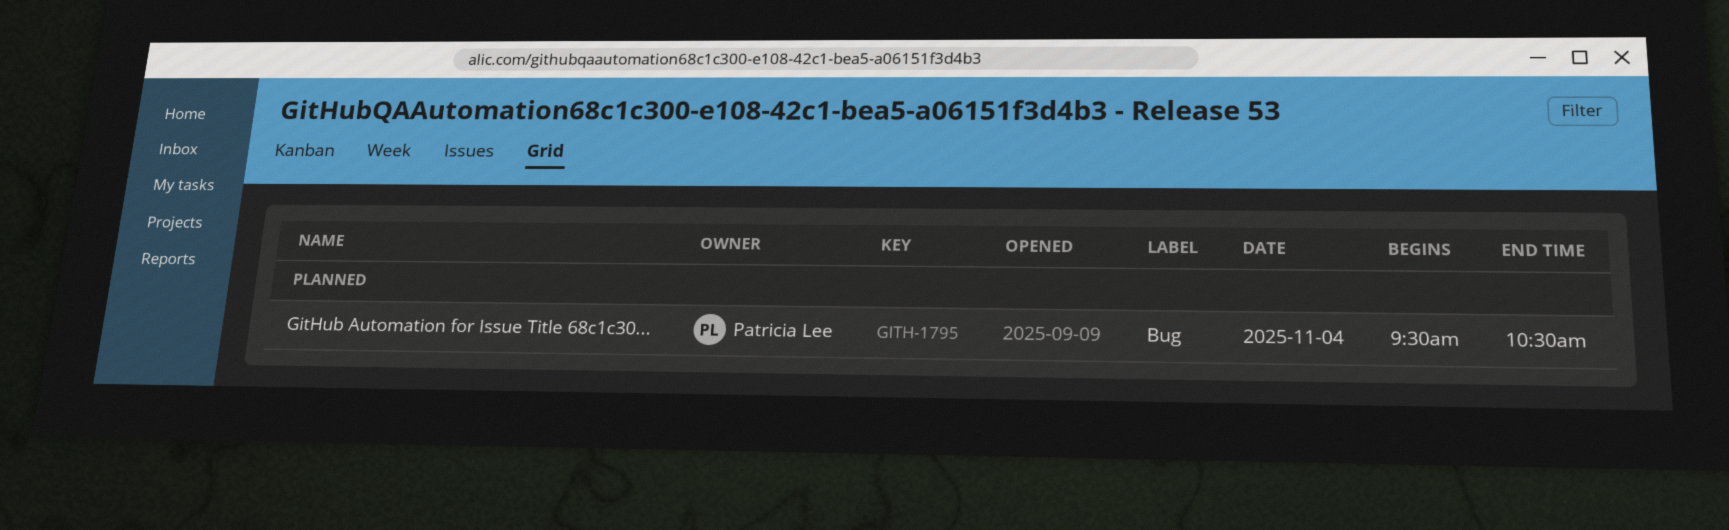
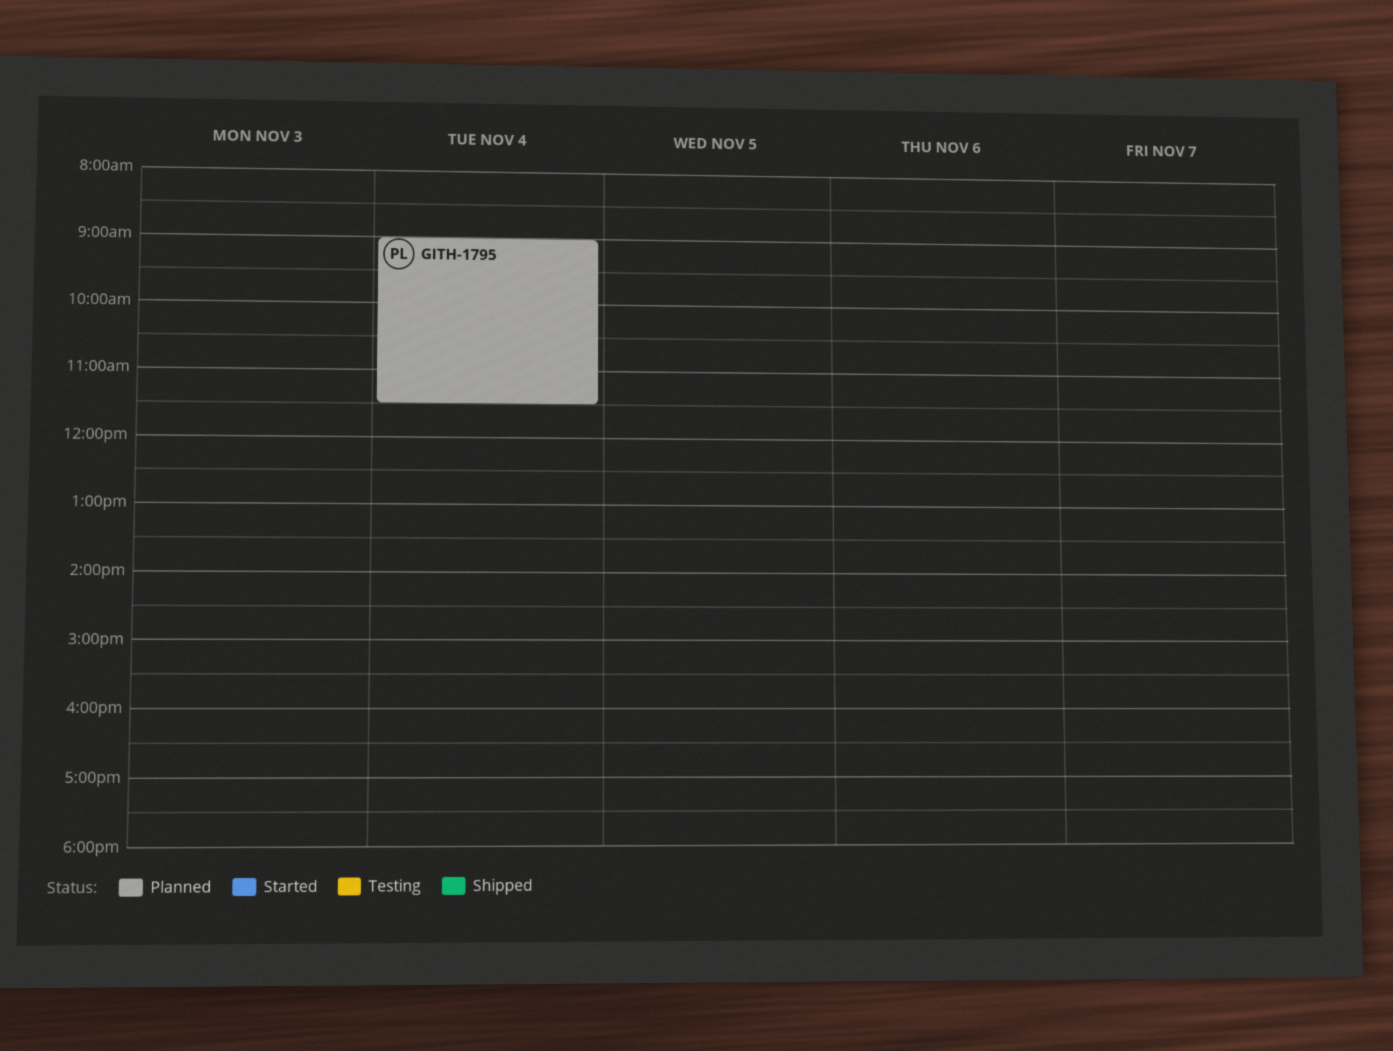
GITH-1795, begins: 09:30 -> 09:00
GITH-1795, ends: 10:30 -> 11:30

